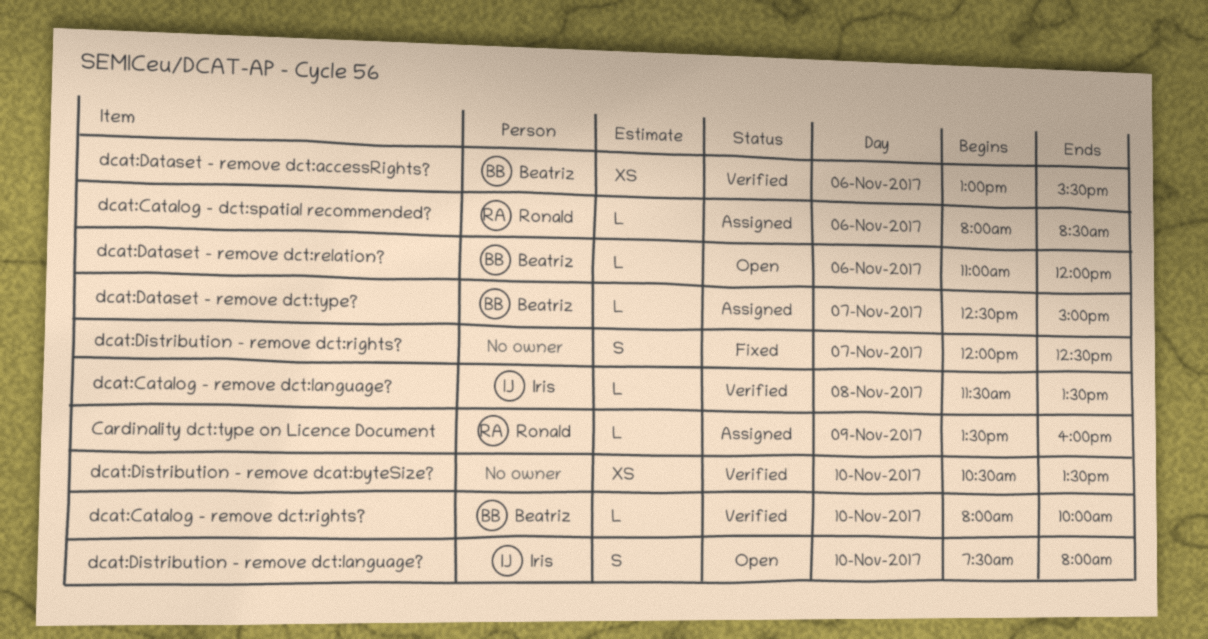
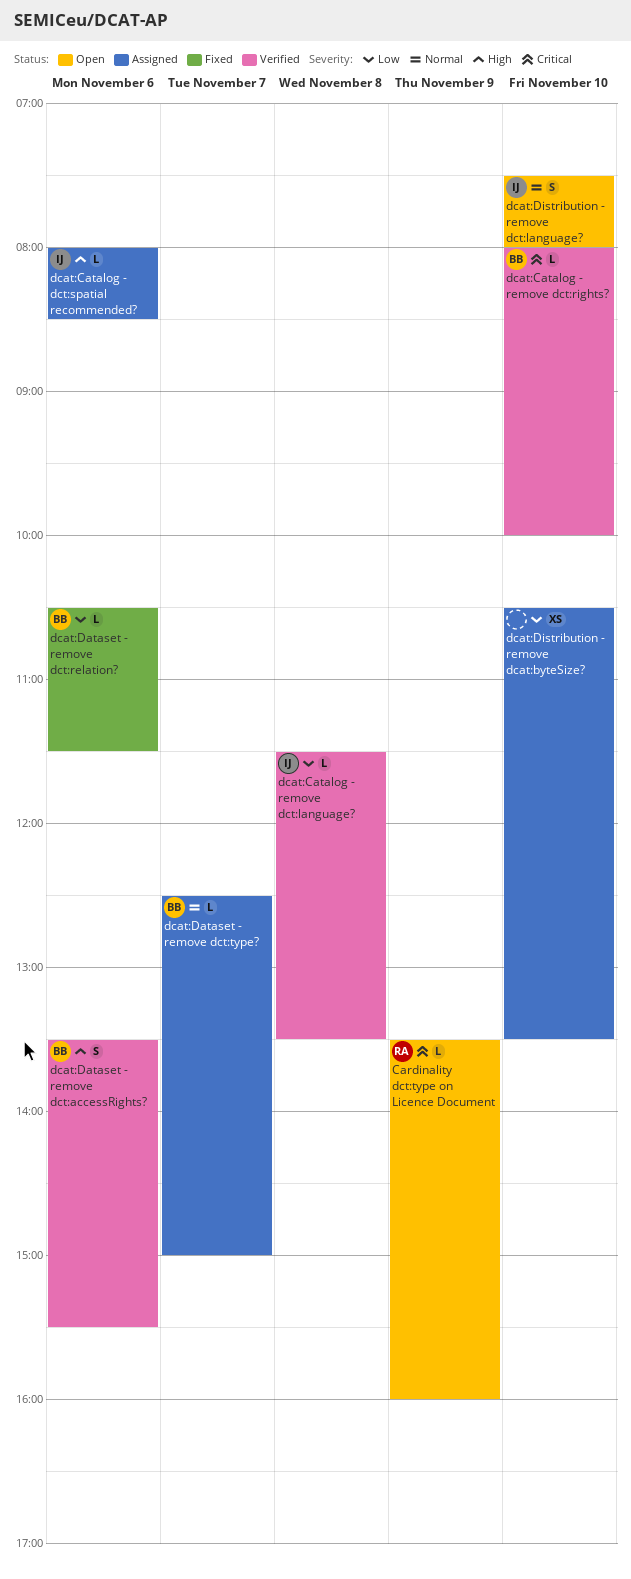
Cardinality dct:type on Licence Document, status: Assigned -> Open
dcat:Catalog - dct:spatial recommended?, owner: Ronald -> Iris
dcat:Dataset - remove dct:accessRights?, estimate: XS -> S
dcat:Dataset - remove dct:accessRights?, begins: 13:00 -> 13:30
dcat:Dataset - remove dct:relation?, status: Open -> Fixed
dcat:Dataset - remove dct:relation?, begins: 11:00 -> 10:30
dcat:Dataset - remove dct:relation?, ends: 12:00 -> 11:30
dcat:Distribution - remove dcat:byteSize?, status: Verified -> Assigned
dcat:Distribution - remove dct:rights?: present -> none

